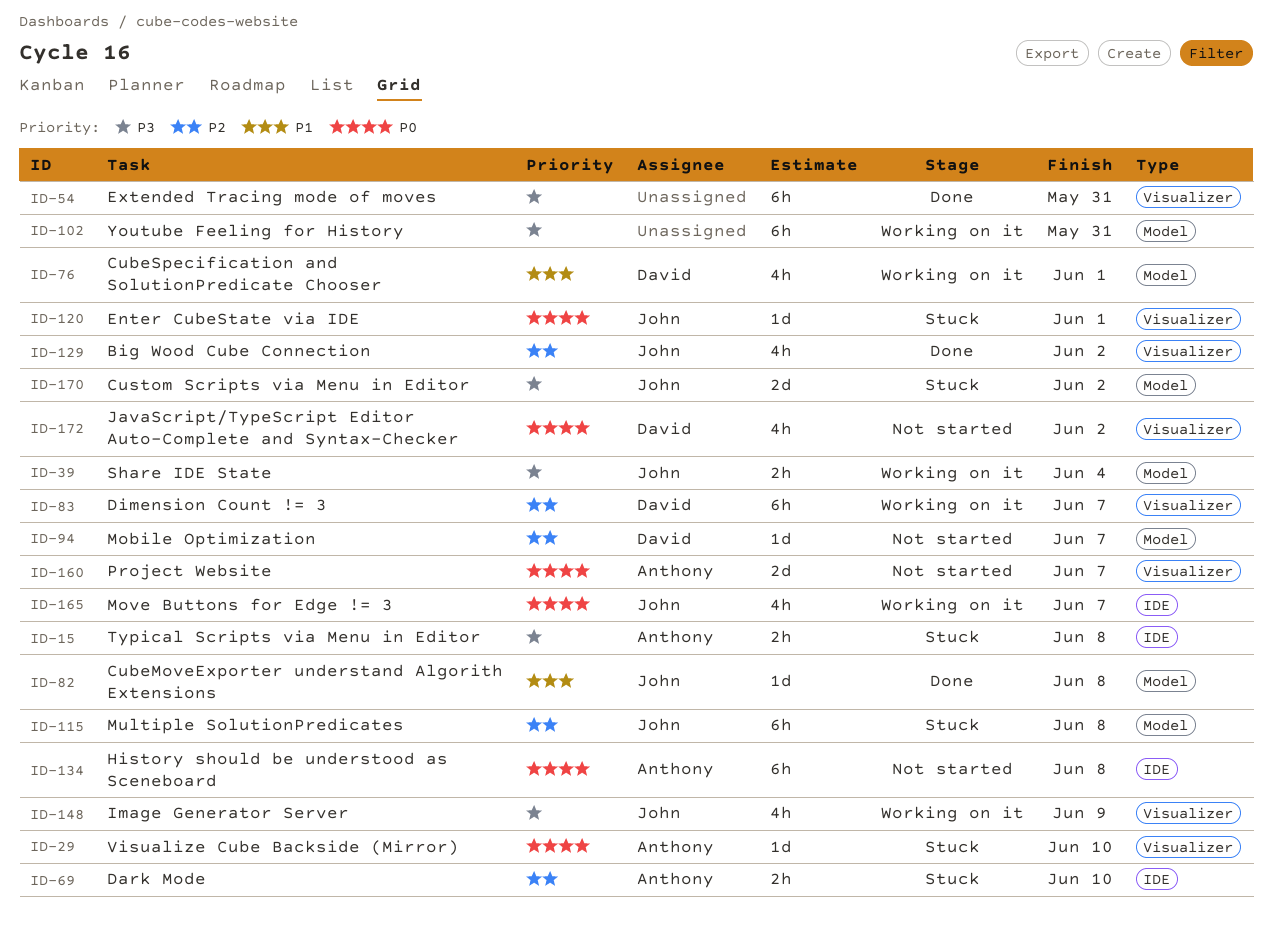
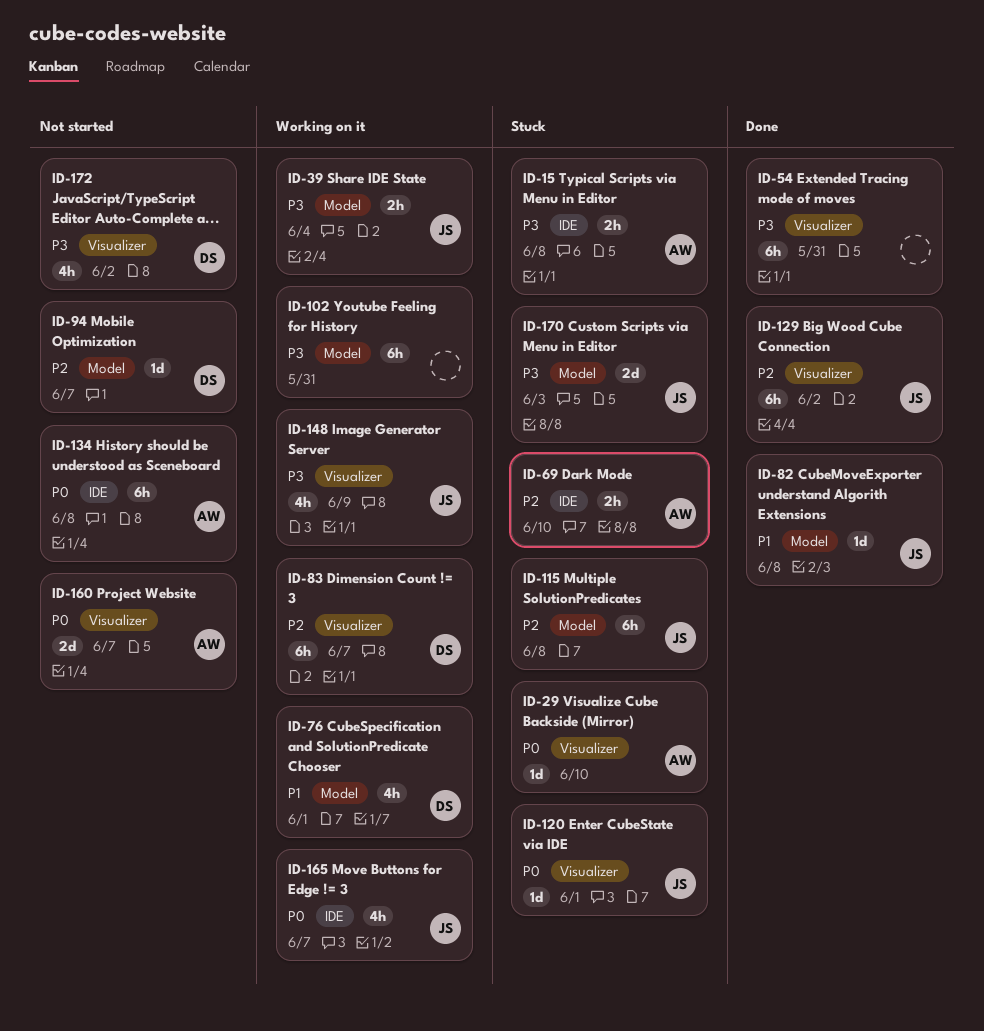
ID-129, estimate: 4h -> 6h
ID-170, due: Jun 2 -> Jun 3
ID-172, priority: P0 -> P3

